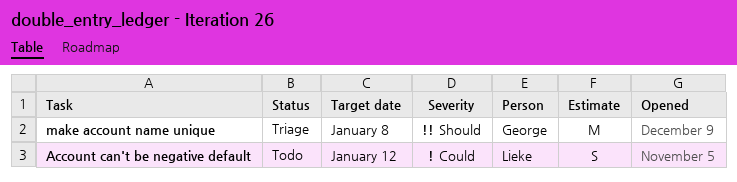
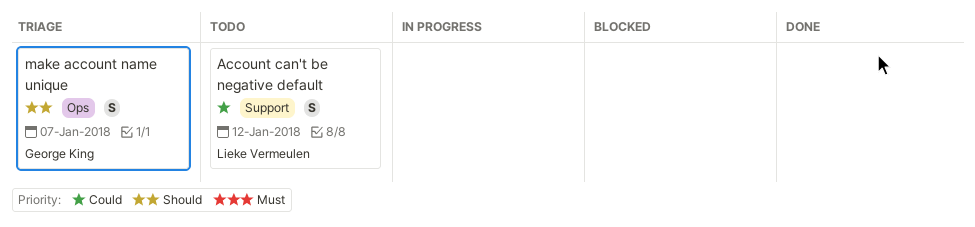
make account name unique, estimate: M -> S
make account name unique, due: Jan 8 -> Jan 7

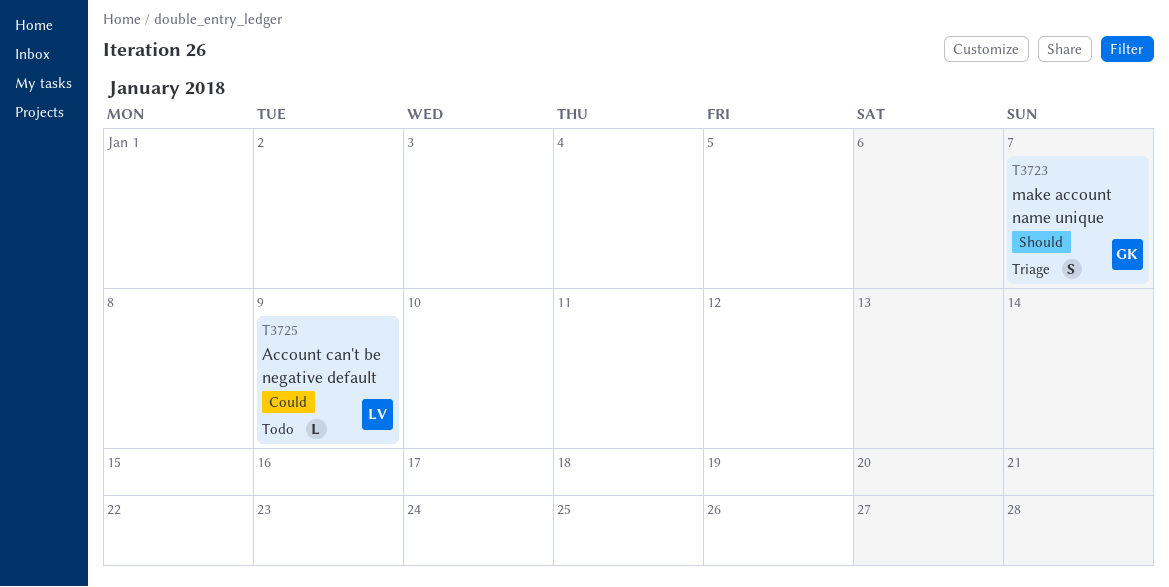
Account can't be negative default, estimate: S -> L
Account can't be negative default, due: Jan 12 -> Jan 9

